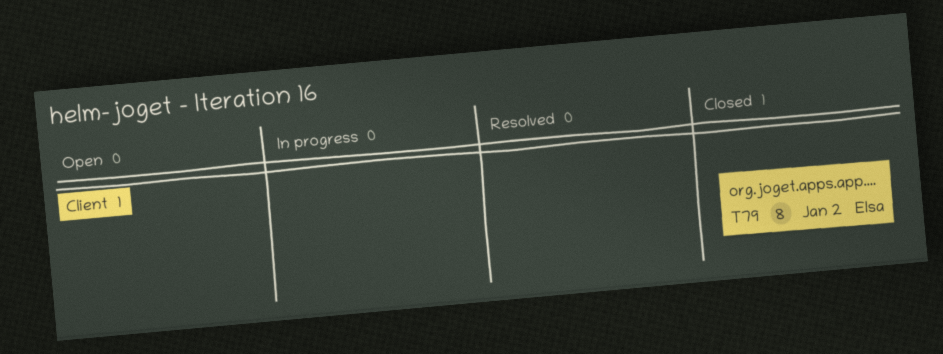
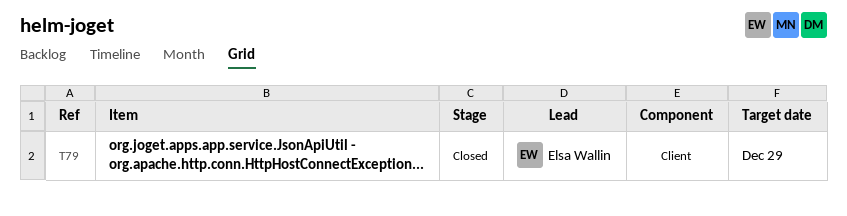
T79, due: Jan 2 -> Dec 29

